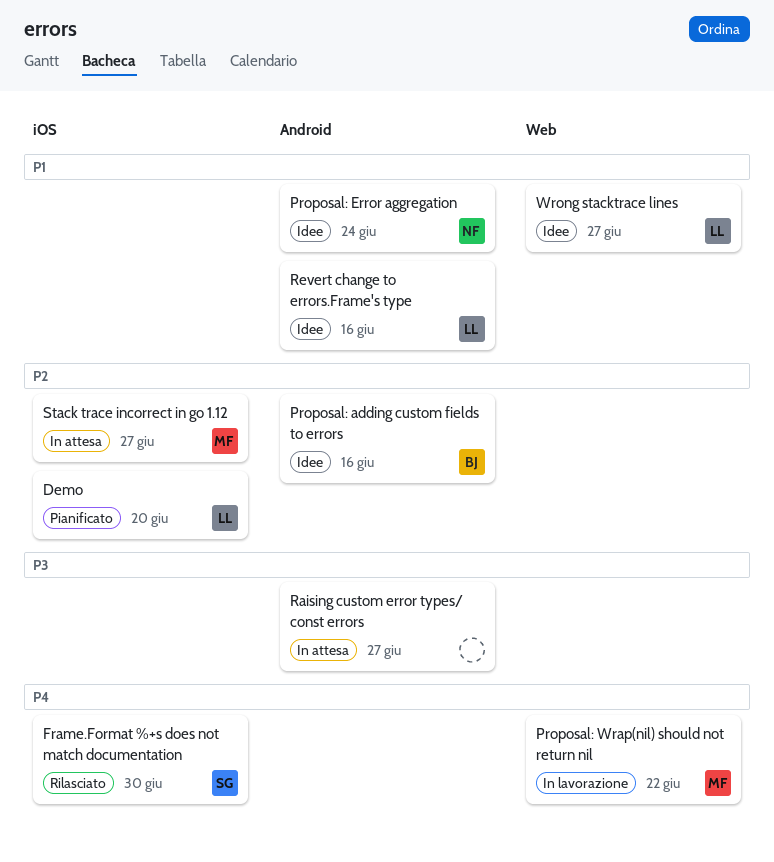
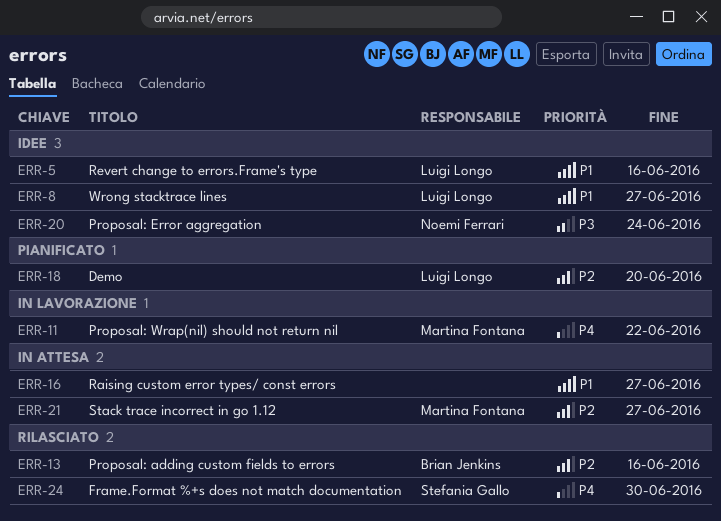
Proposal: adding custom fields to errors, status: Idee -> Rilasciato
Proposal: Error aggregation, priority: P1 -> P3
Raising custom error types/ const errors, priority: P3 -> P1

